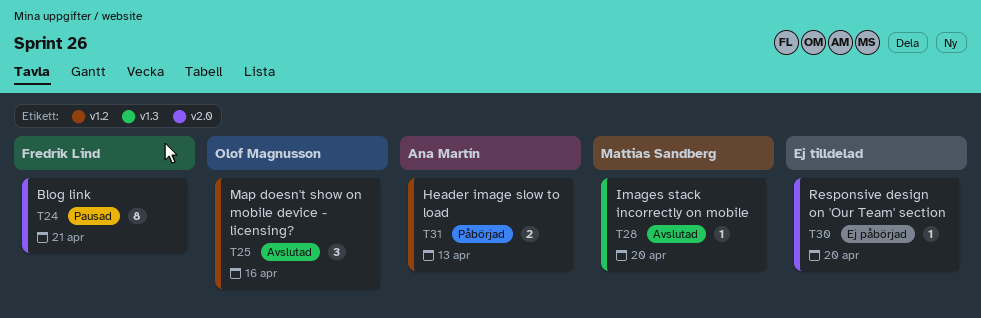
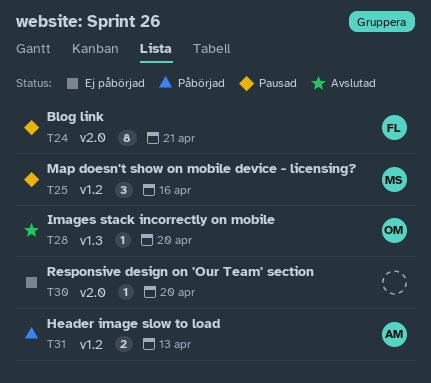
T25, status: Avslutad -> Pausad
T25, owner: Olof Magnusson -> Mattias Sandberg
T28, owner: Mattias Sandberg -> Olof Magnusson

